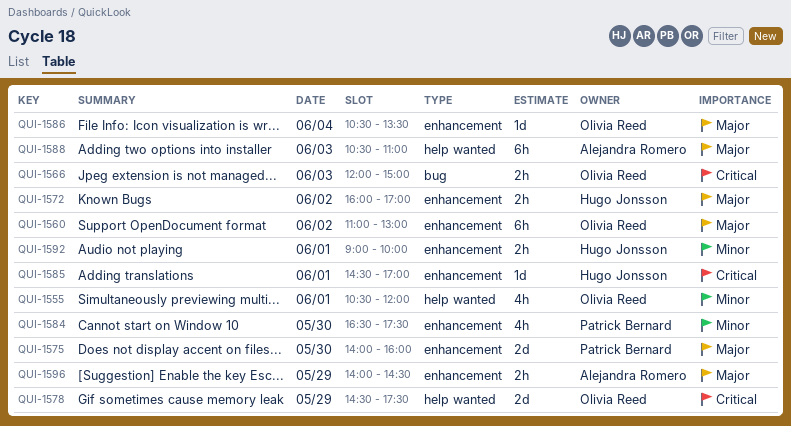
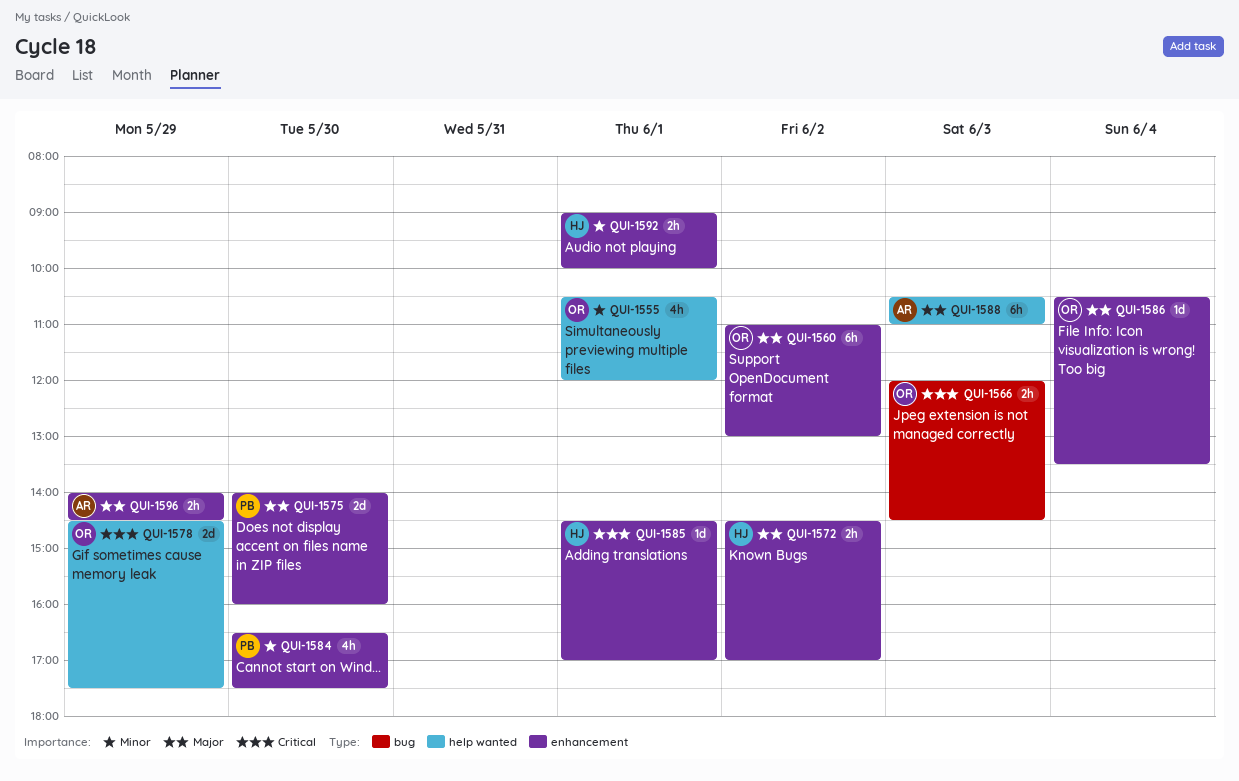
QUI-1566, ends: 15:00 -> 14:30
QUI-1572, begins: 16:00 -> 14:30

